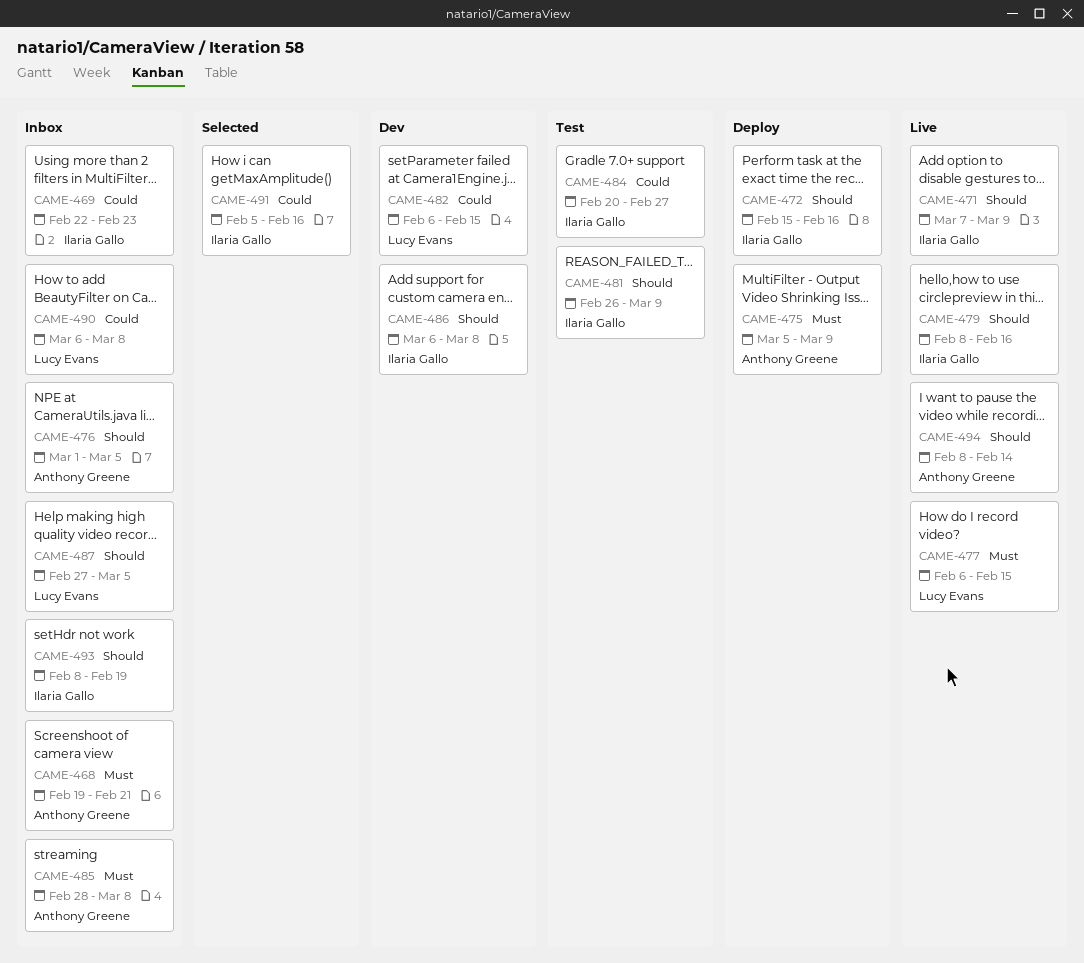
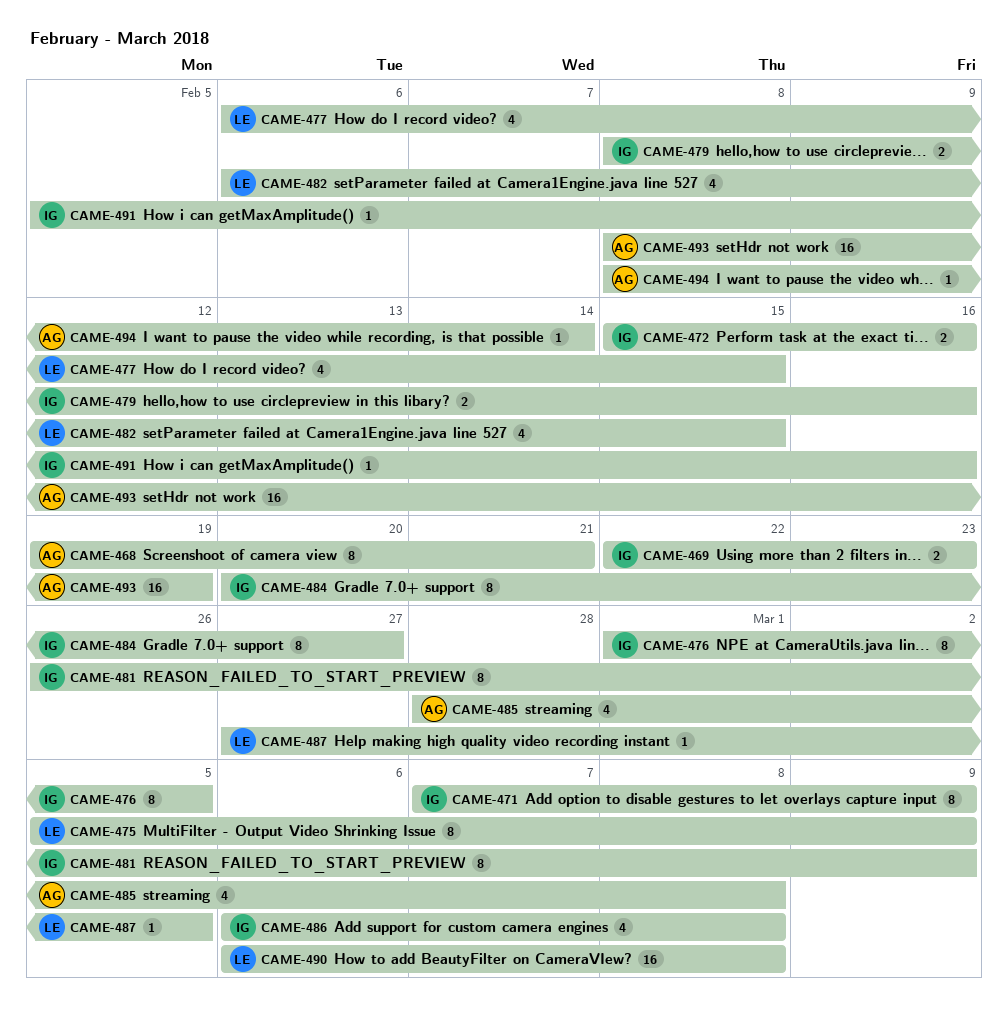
CAME-475, owner: Anthony Greene -> Lucy Evans
CAME-476, owner: Anthony Greene -> Ilaria Gallo
CAME-493, owner: Ilaria Gallo -> Anthony Greene

